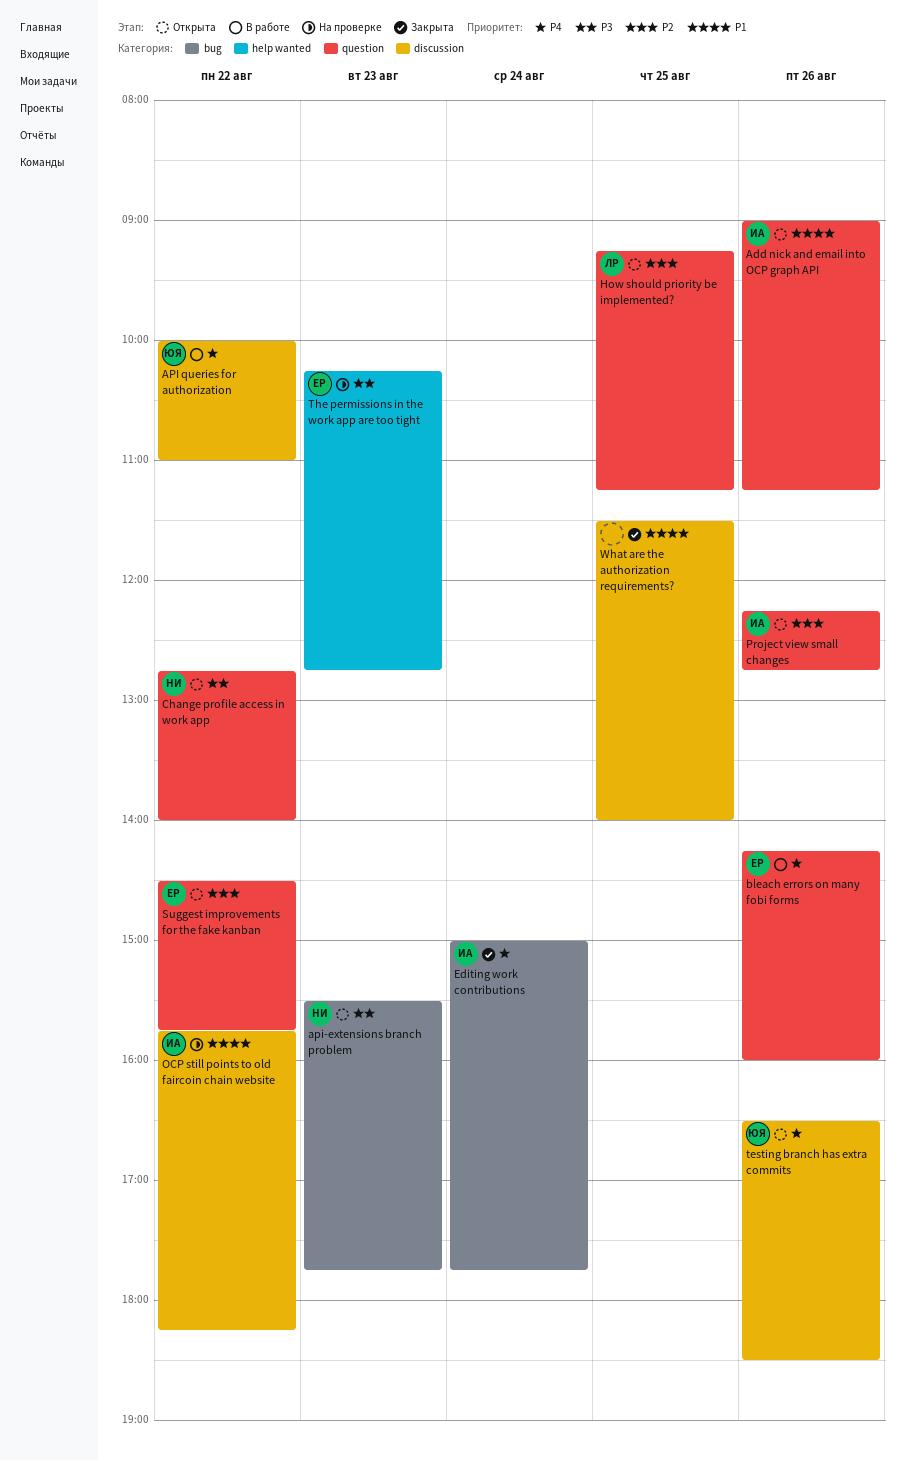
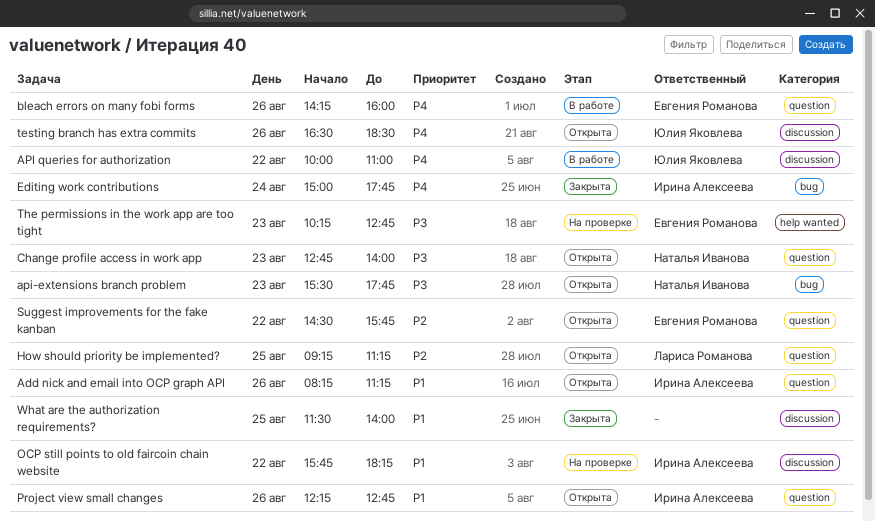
Add nick and email into OCP graph API, begins: 09:00 -> 08:15
Change profile access in work app, day: Aug 22 -> Aug 23
Project view small changes, priority: P2 -> P1

